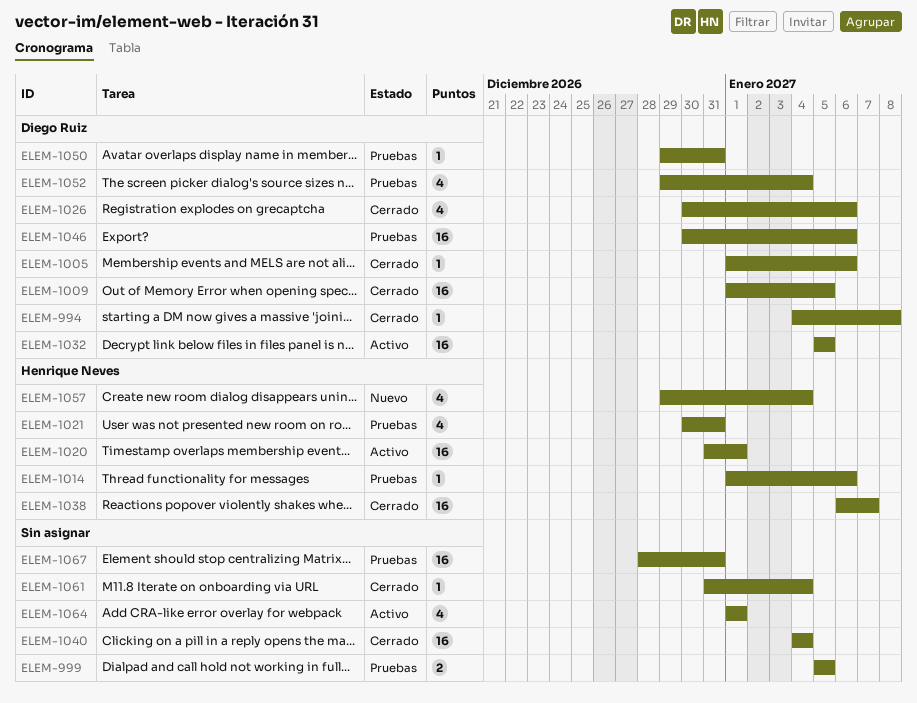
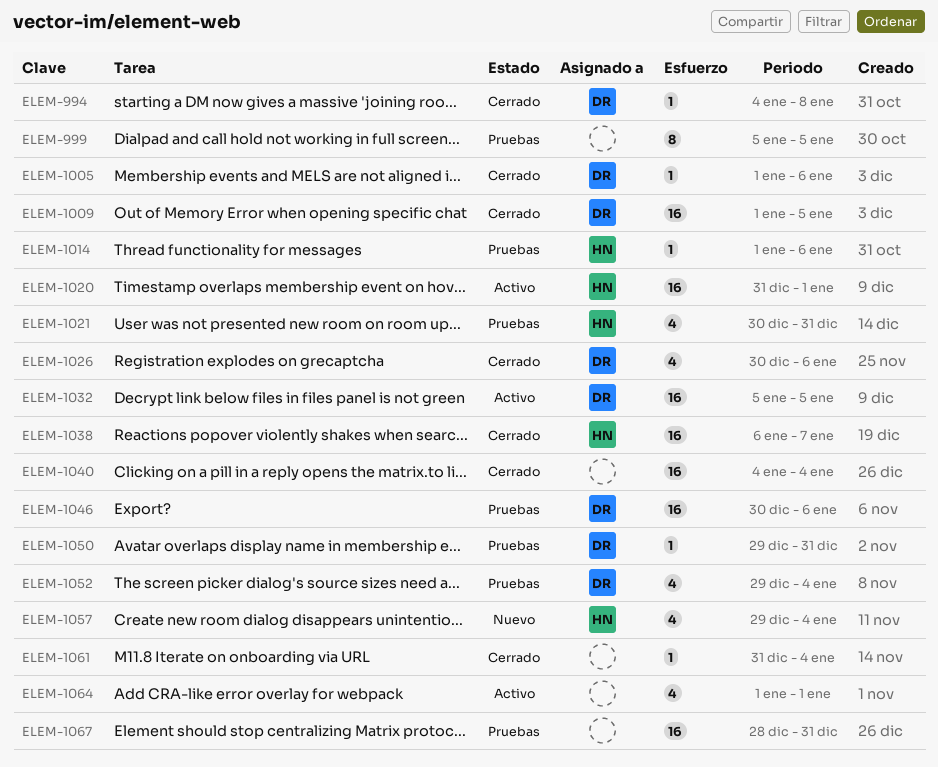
ELEM-999, estimate: 2 -> 8

